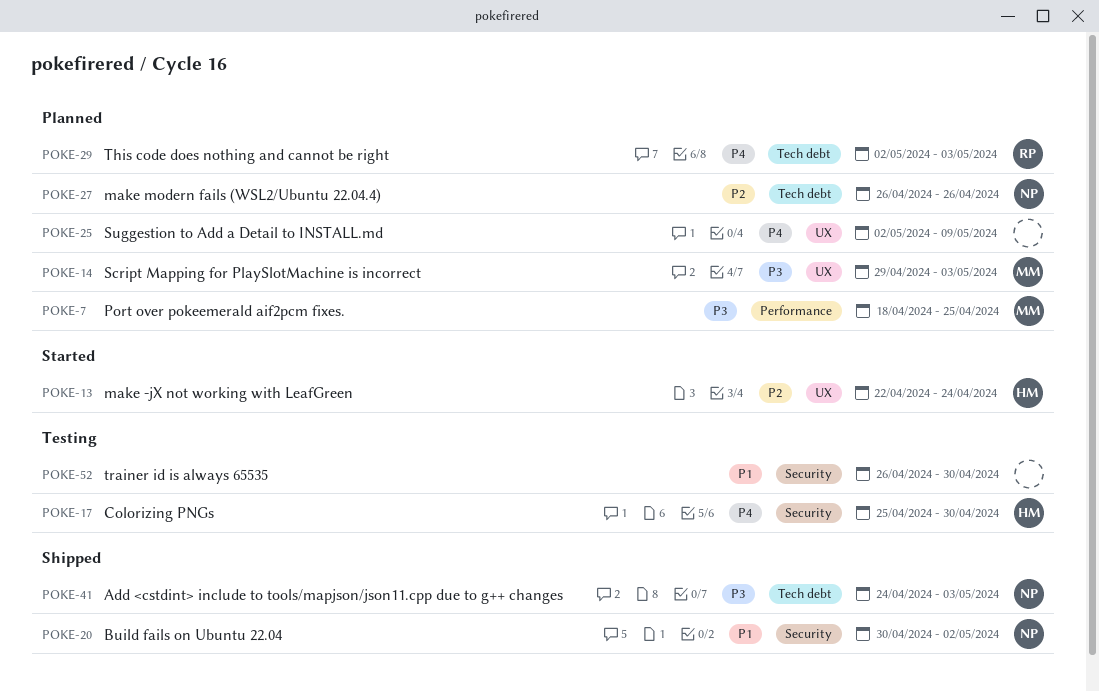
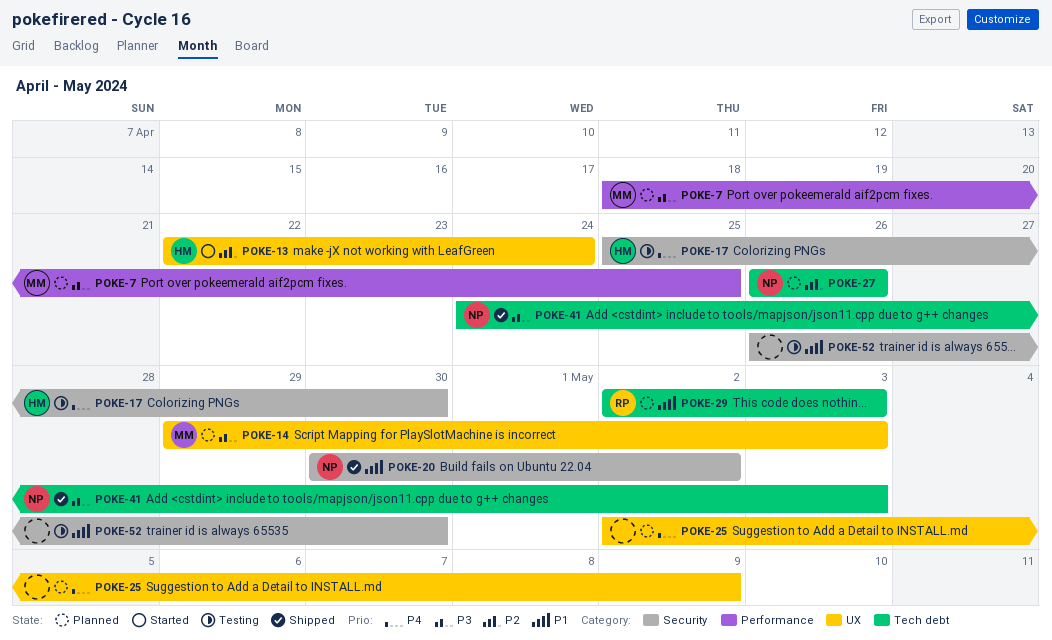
POKE-29, priority: P4 -> P1

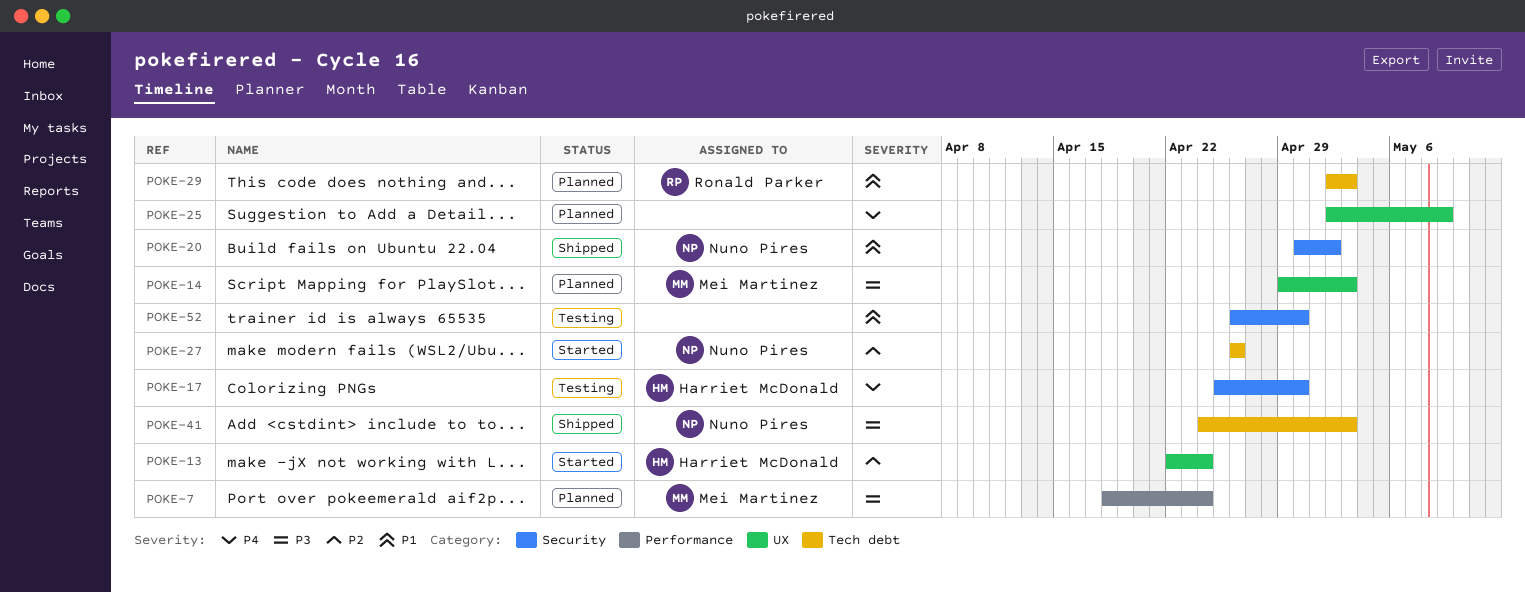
POKE-7, due: Apr 25 -> Apr 24
POKE-27, status: Planned -> Started

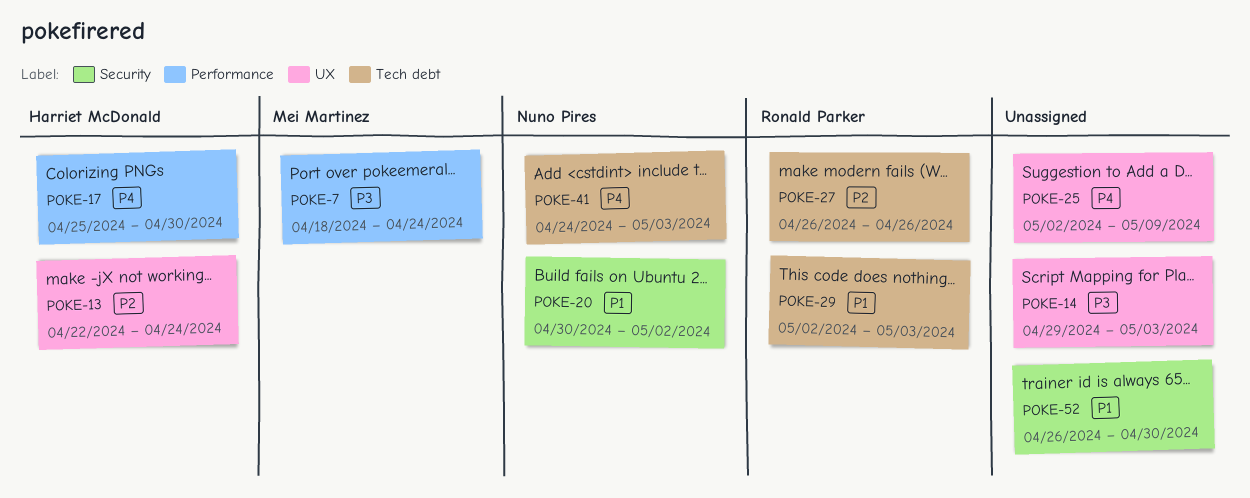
POKE-14, owner: Mei Martinez -> none
POKE-17, label: Security -> Performance
POKE-27, owner: Nuno Pires -> Ronald Parker
POKE-41, priority: P3 -> P4

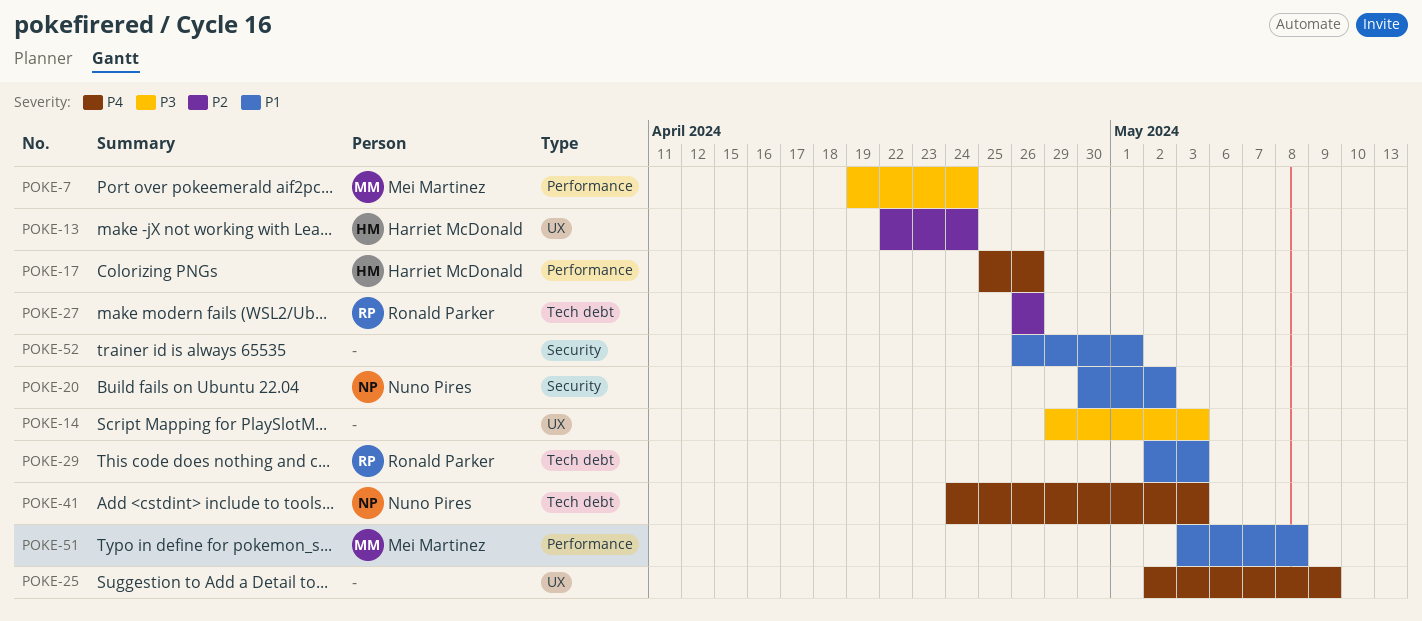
POKE-7, start: Apr 18 -> Apr 19
POKE-17, due: Apr 30 -> Apr 26
POKE-51: none -> present
POKE-52, due: Apr 30 -> May 1

